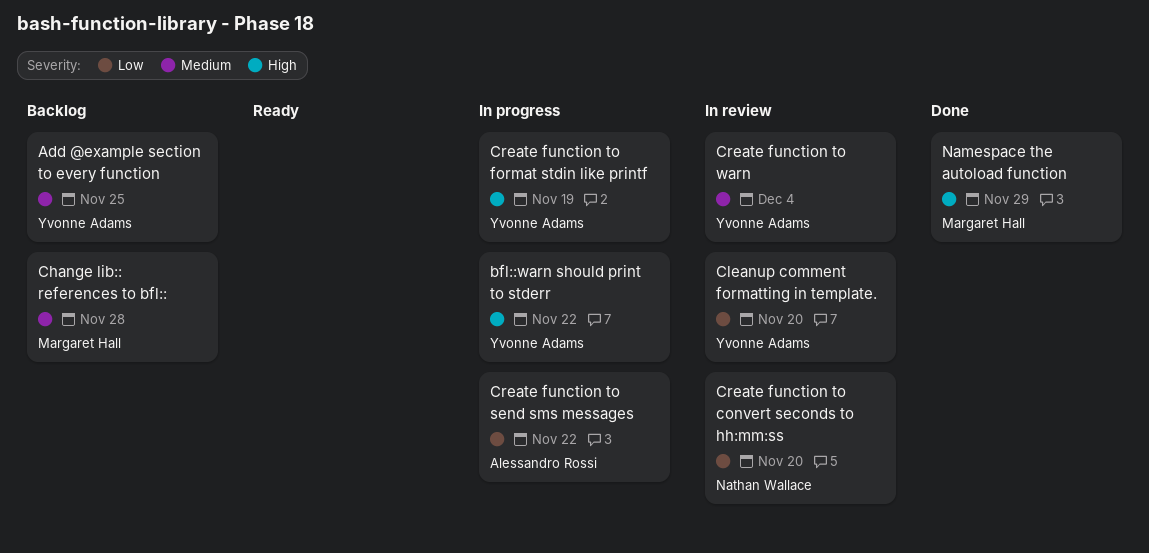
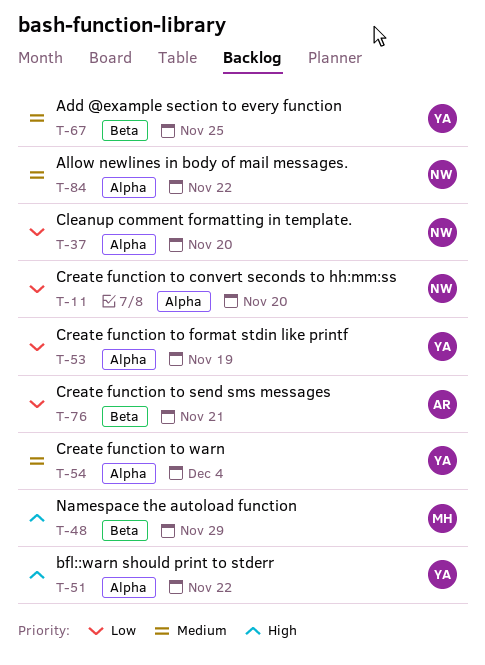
Allow newlines in body of mail messages.: none -> present
Change lib:: references to bfl::: present -> none
Cleanup comment formatting in template., owner: Yvonne Adams -> Nathan Wallace
Create function to format stdin like printf, priority: High -> Low
Create function to send sms messages, due: Nov 22 -> Nov 21

